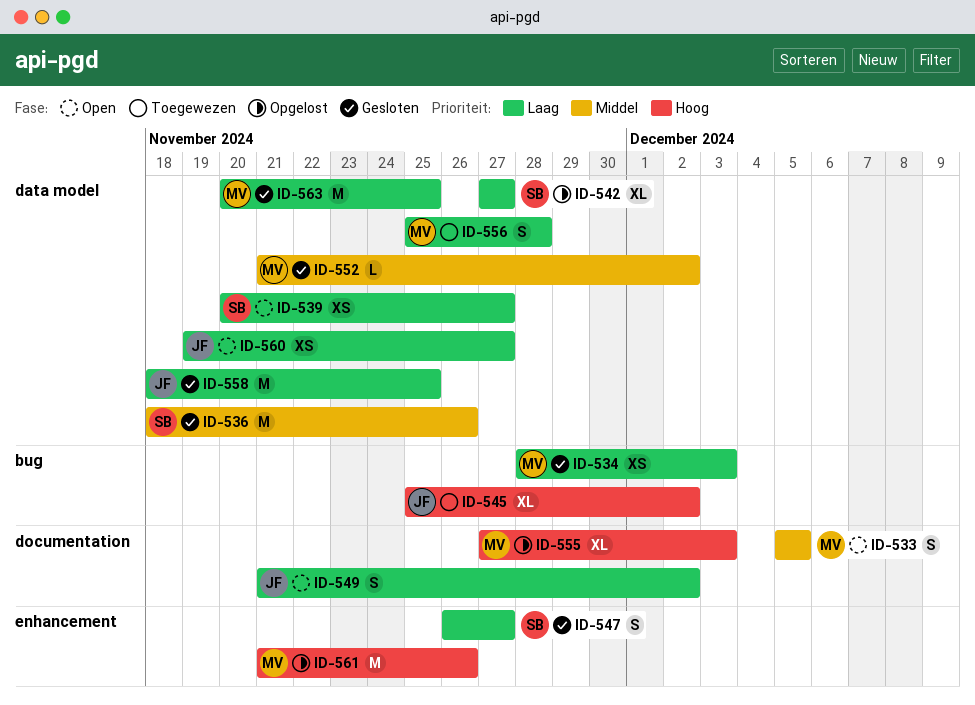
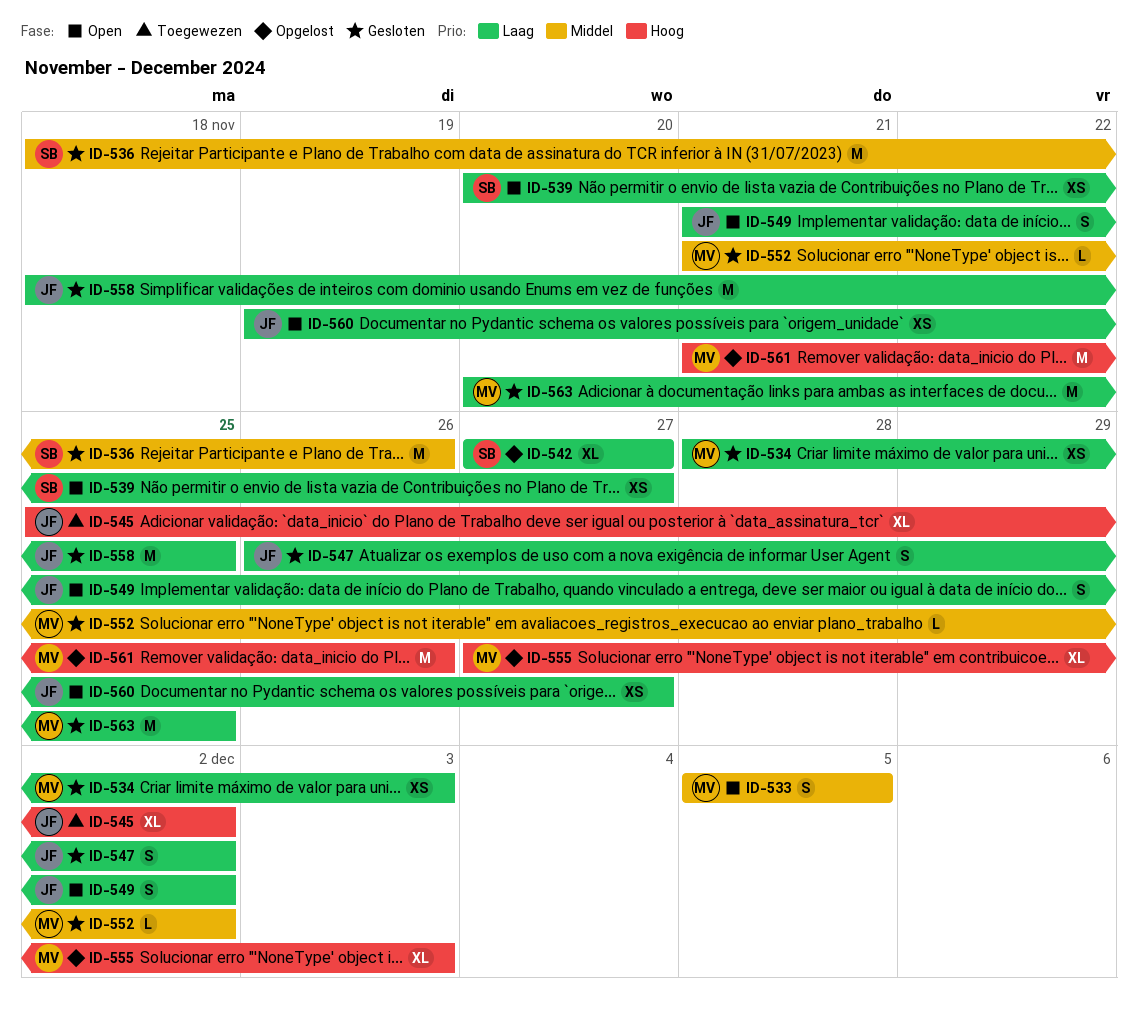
ID-547, owner: SB -> JF
ID-547, due: Nov 27 -> Dec 2
ID-556: present -> none

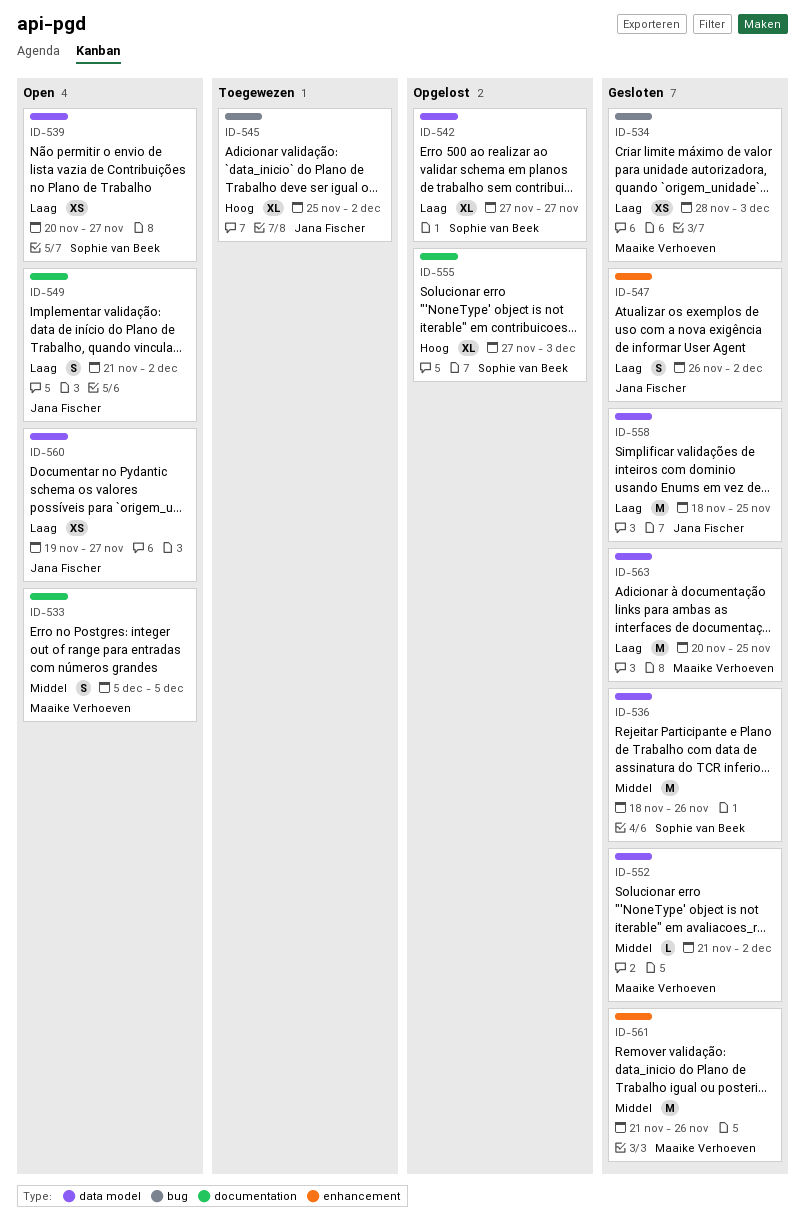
ID-555, owner: Maaike Verhoeven -> Sophie van Beek
ID-561, status: Opgelost -> Gesloten
ID-561, priority: Hoog -> Middel

